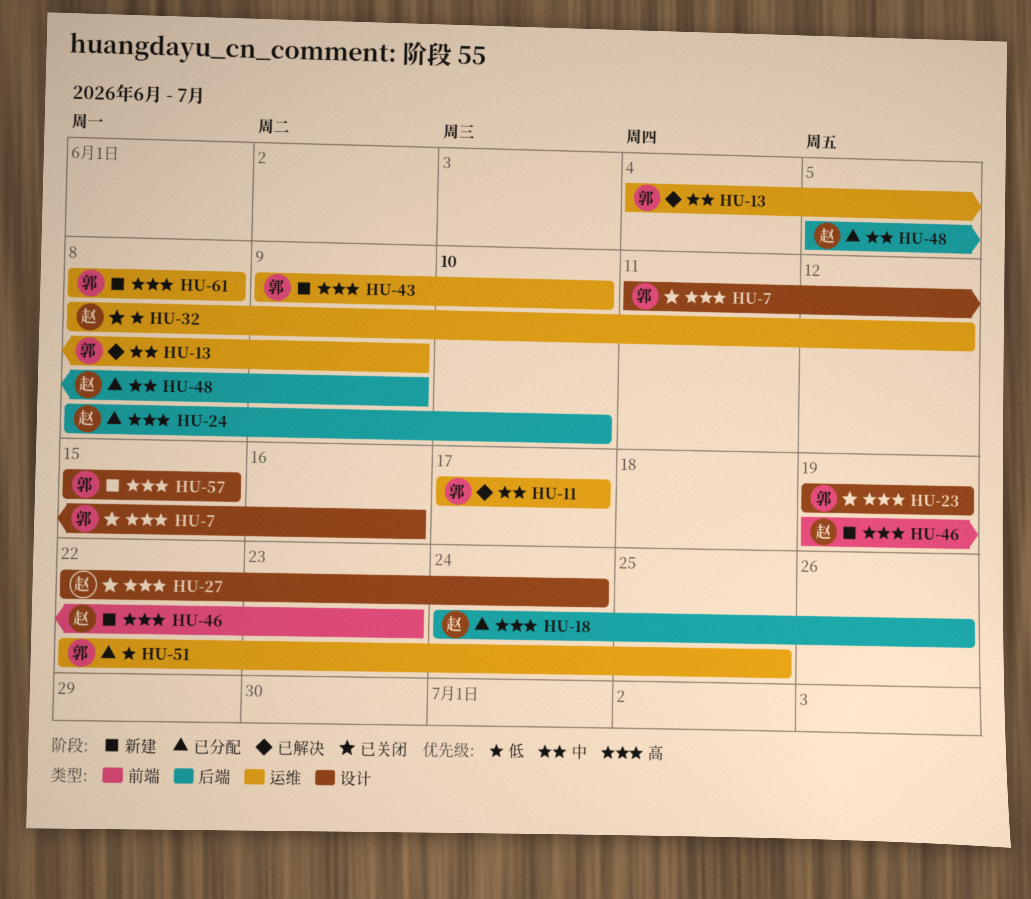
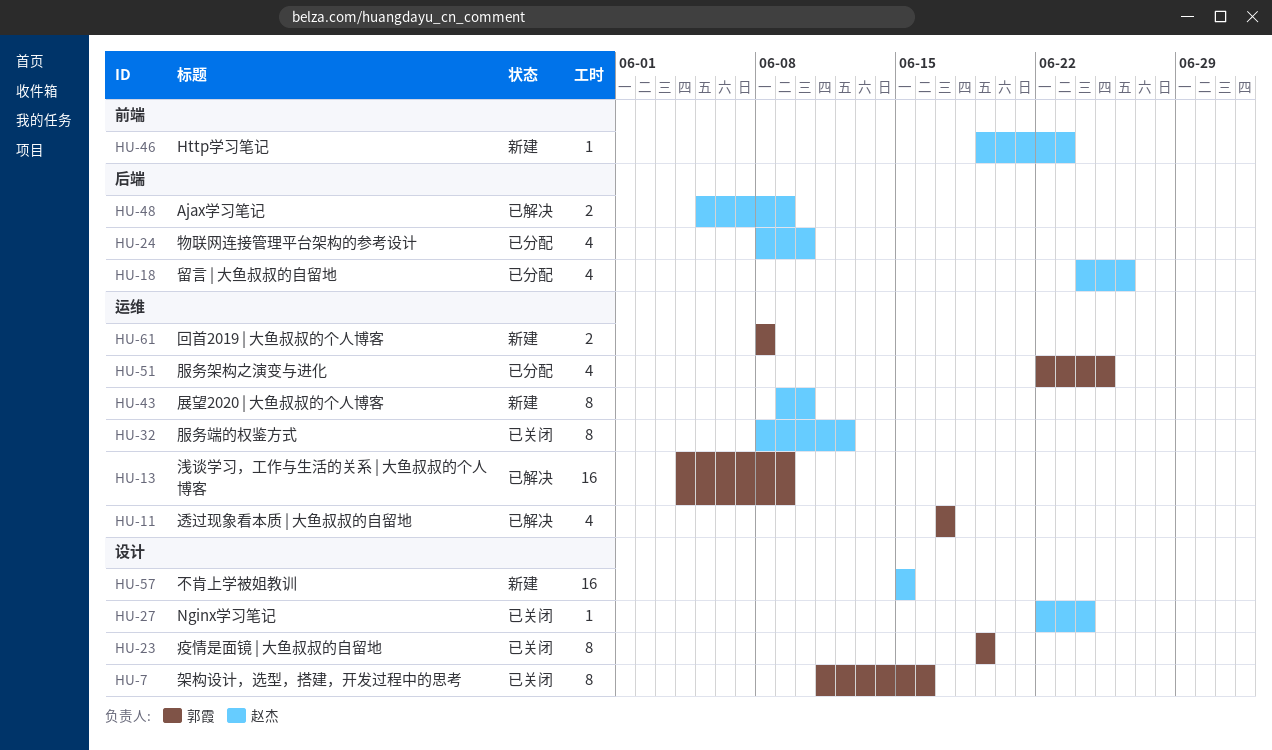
HU-43, owner: 郭霞 -> 赵杰
HU-48, status: 已分配 -> 已解决
HU-57, owner: 郭霞 -> 赵杰

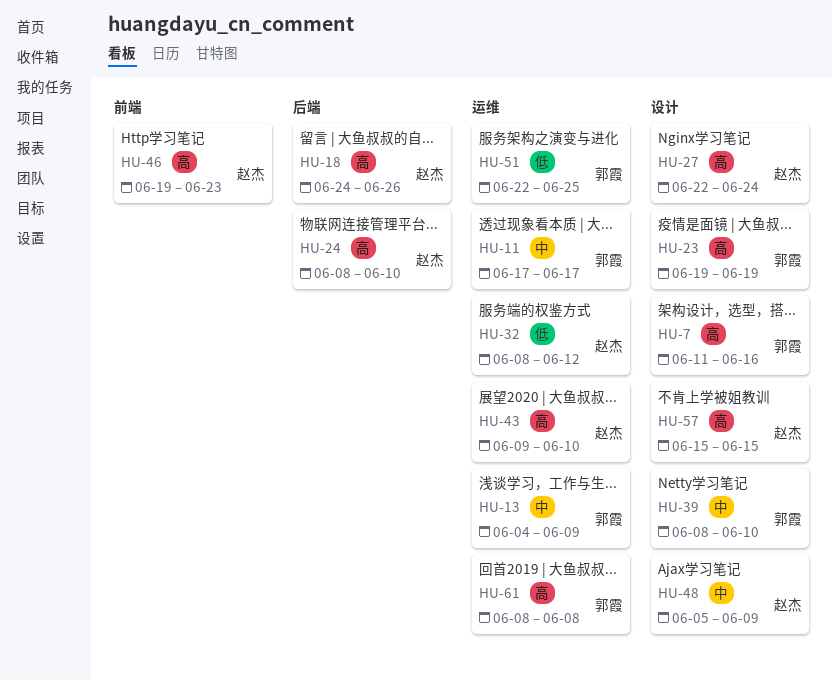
HU-39: none -> present
HU-48, label: 后端 -> 设计

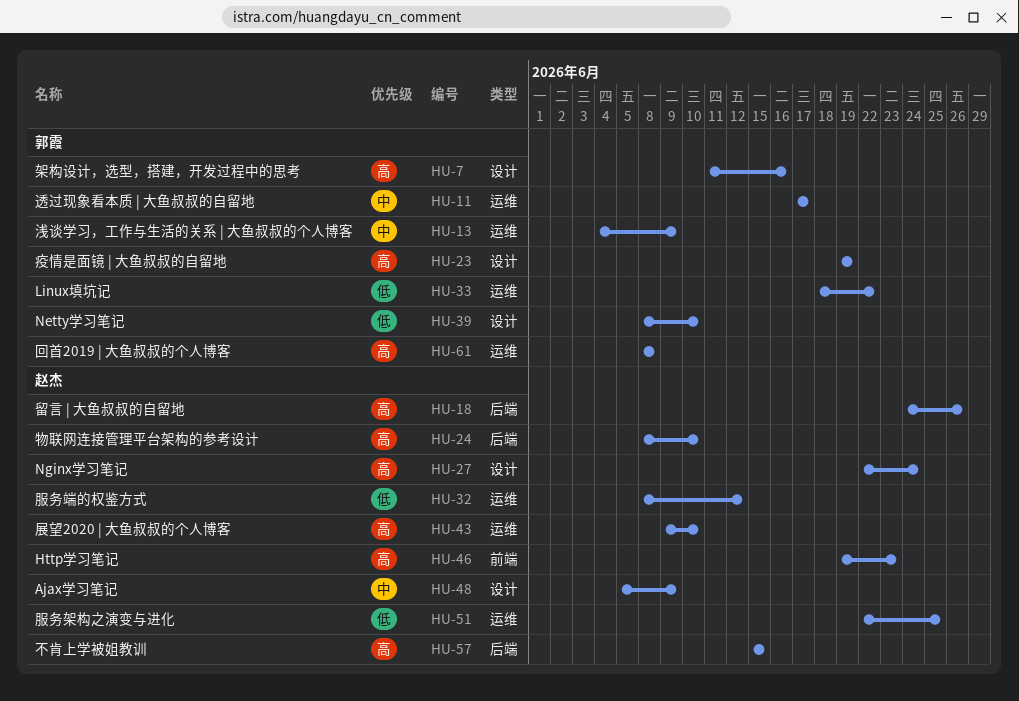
HU-33: none -> present
HU-39, priority: 中 -> 低
HU-51, owner: 郭霞 -> 赵杰
HU-57, label: 设计 -> 后端

